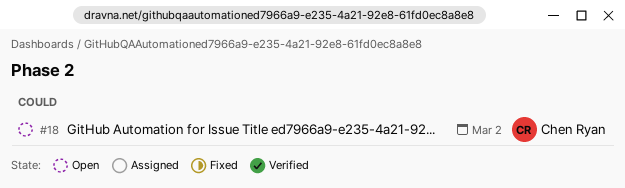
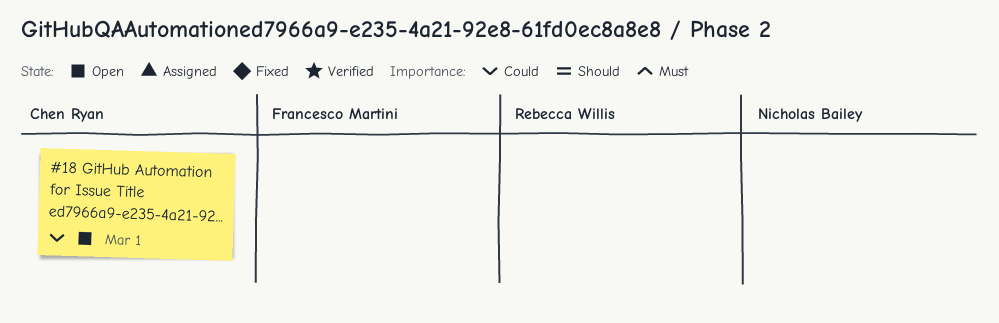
#18, due: Mar 2 -> Mar 1

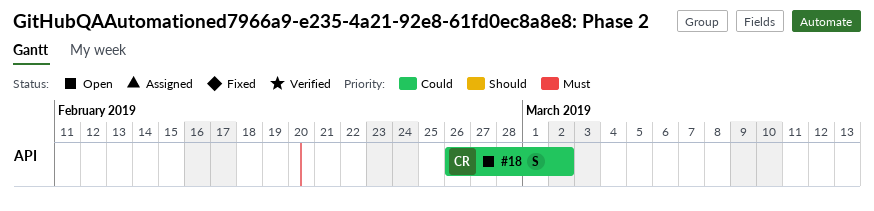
#18, due: Mar 1 -> Mar 2

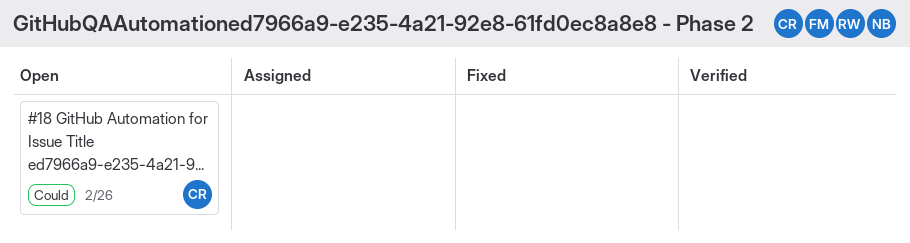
#18, due: Mar 2 -> Feb 26

